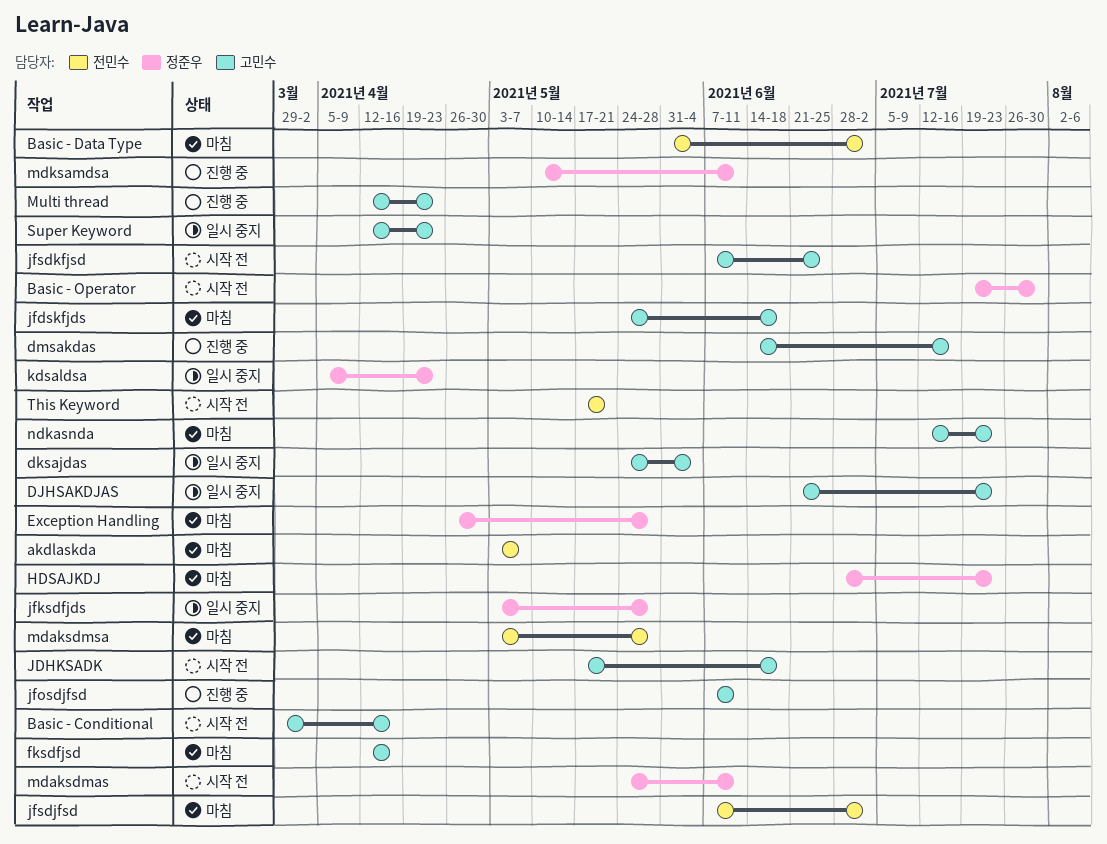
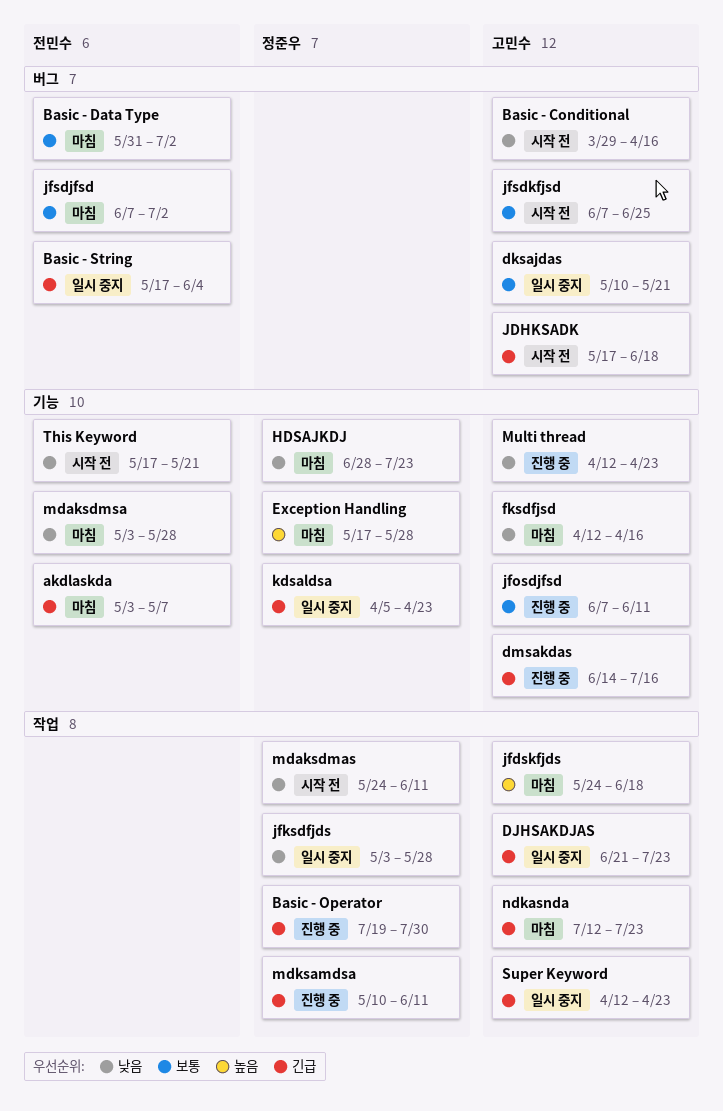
Basic - Operator, status: 시작 전 -> 진행 중
Basic - String: none -> present
dksajdas, start: May 24 -> May 10
dksajdas, due: Jun 4 -> May 21
Exception Handling, start: Apr 26 -> May 17

